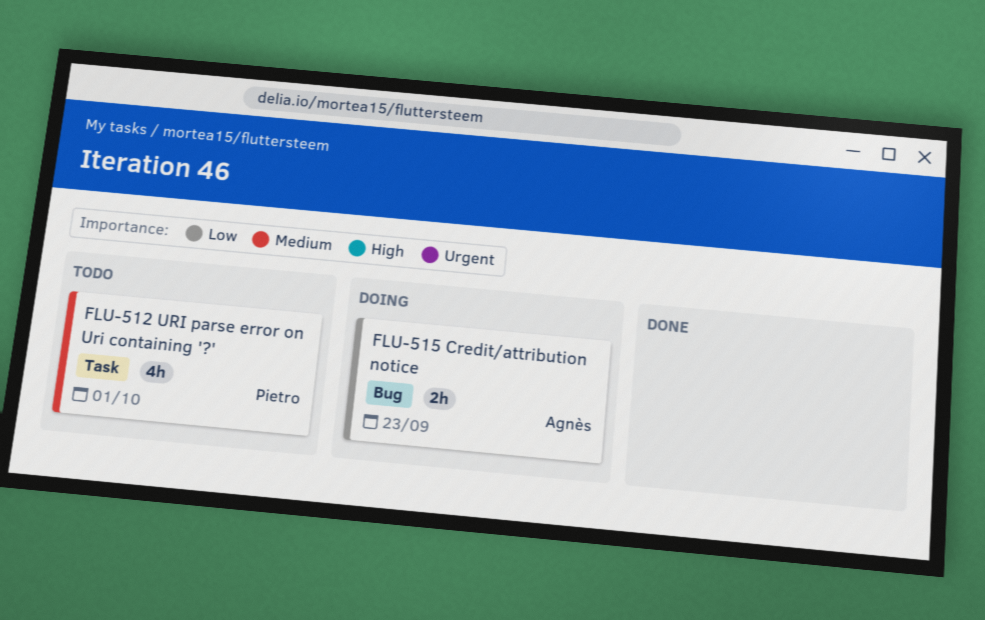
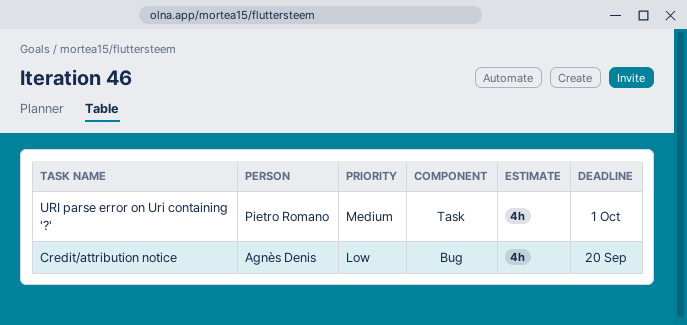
Credit/attribution notice, estimate: 2h -> 4h
Credit/attribution notice, due: Sep 23 -> Sep 20

